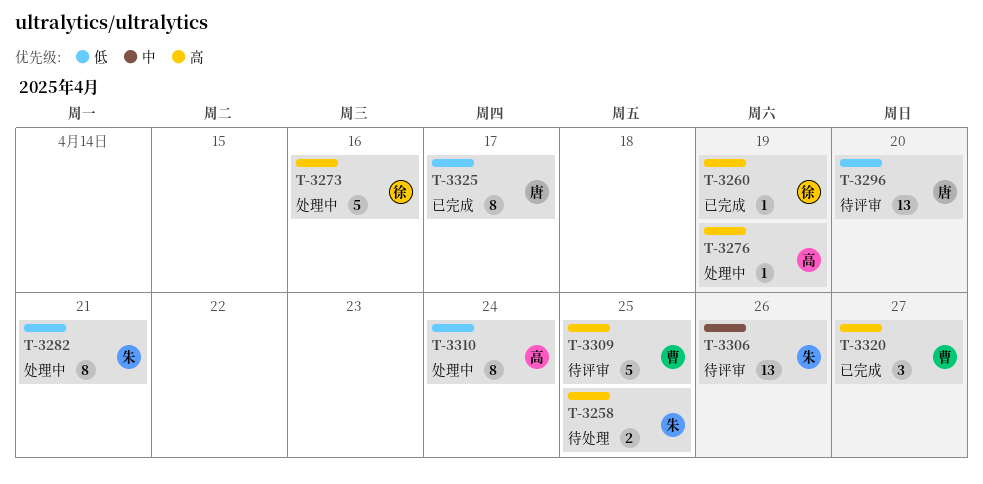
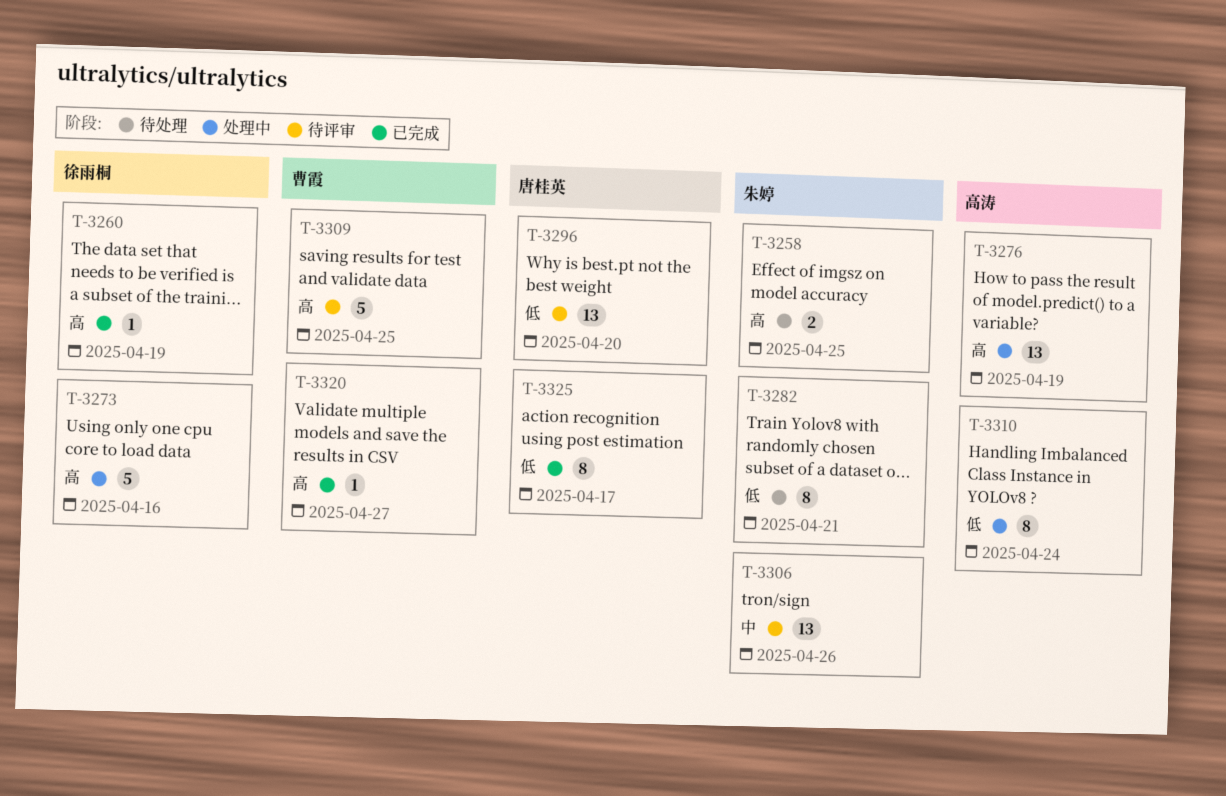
T-3276, estimate: 1 -> 13
T-3282, status: 处理中 -> 待处理
T-3320, estimate: 3 -> 1

